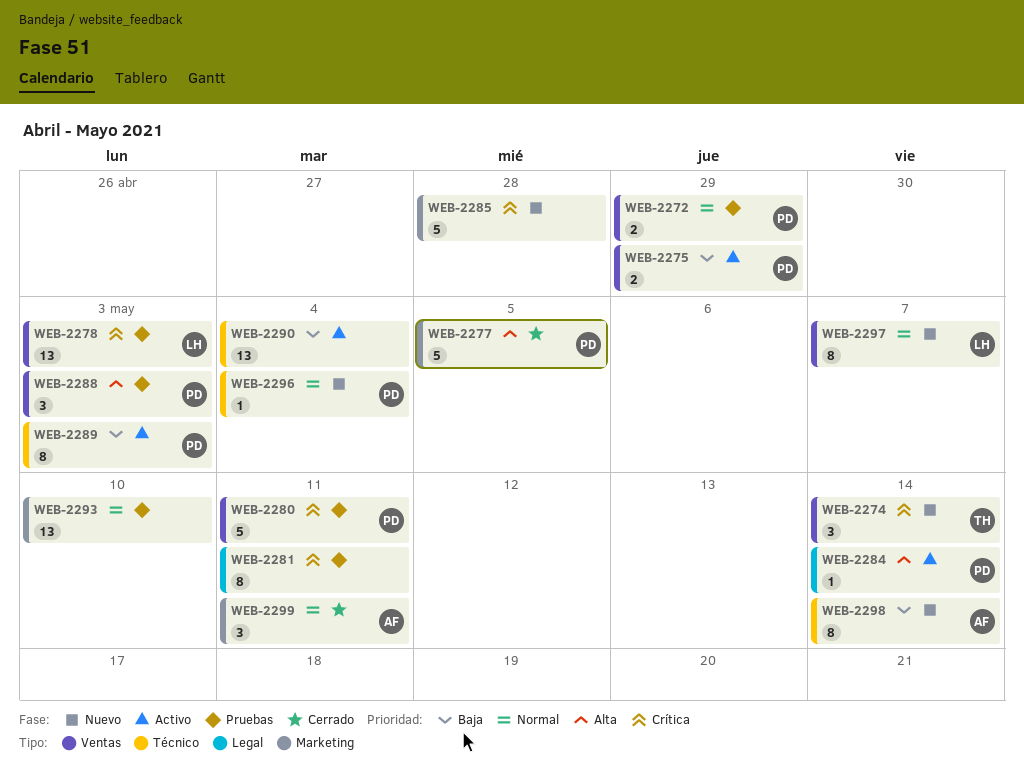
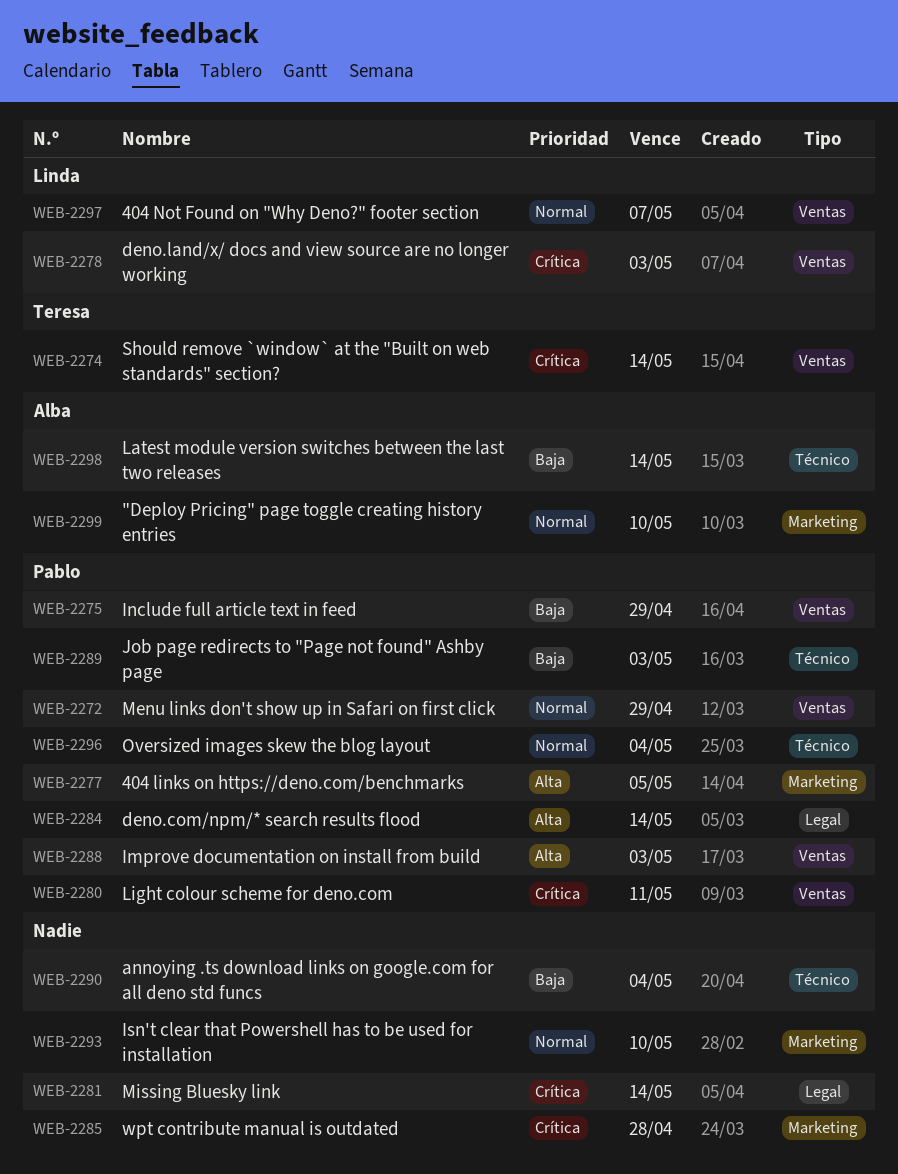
WEB-2281, due: May 11 -> May 14
WEB-2299, due: May 11 -> May 10

